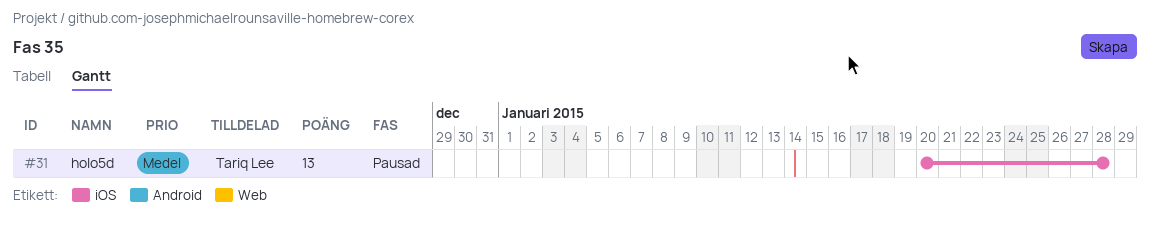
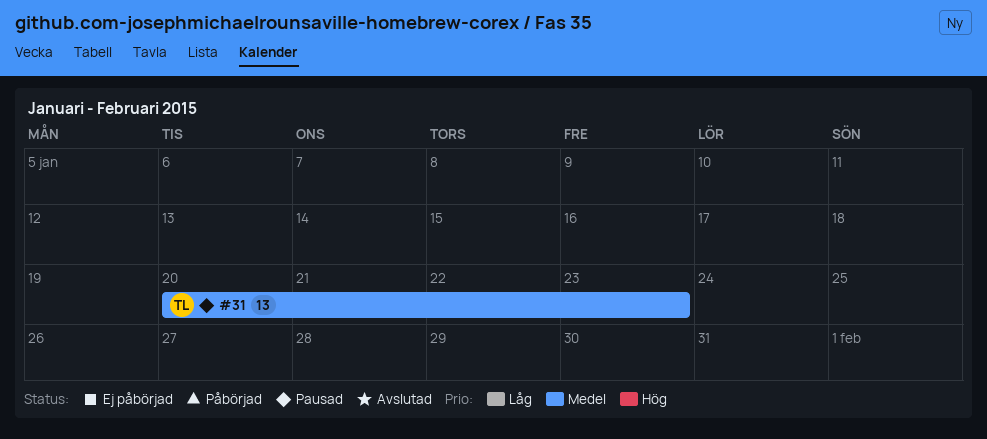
#31, due: Jan 28 -> Jan 23

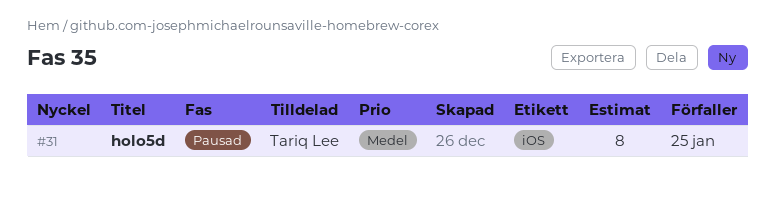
#31, estimate: 13 -> 8
#31, due: Jan 23 -> Jan 25

